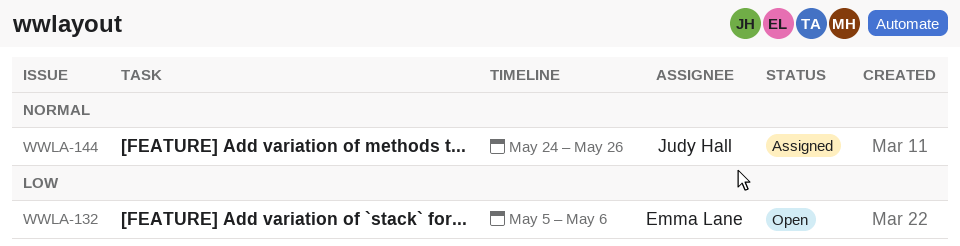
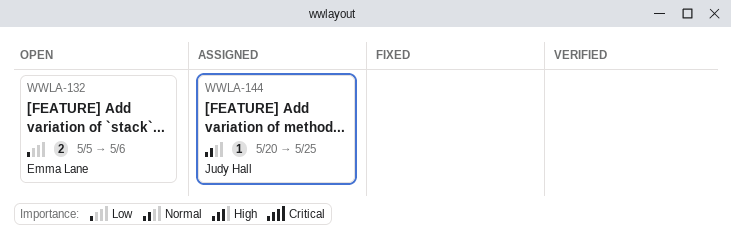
WWLA-144, start: May 24 -> May 20
WWLA-144, due: May 26 -> May 25

